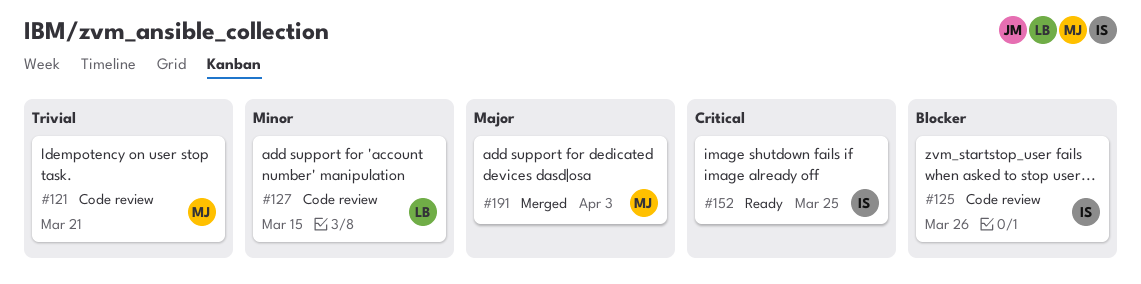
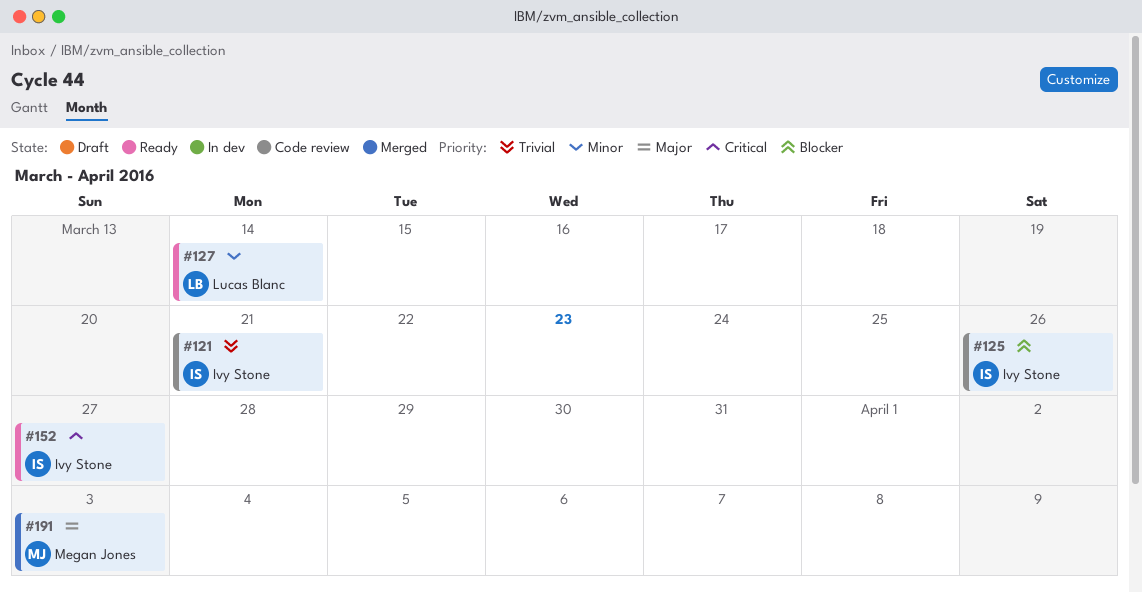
#121, owner: Megan Jones -> Ivy Stone
#127, status: Code review -> Ready
#127, due: Mar 15 -> Mar 14
#152, due: Mar 25 -> Mar 27

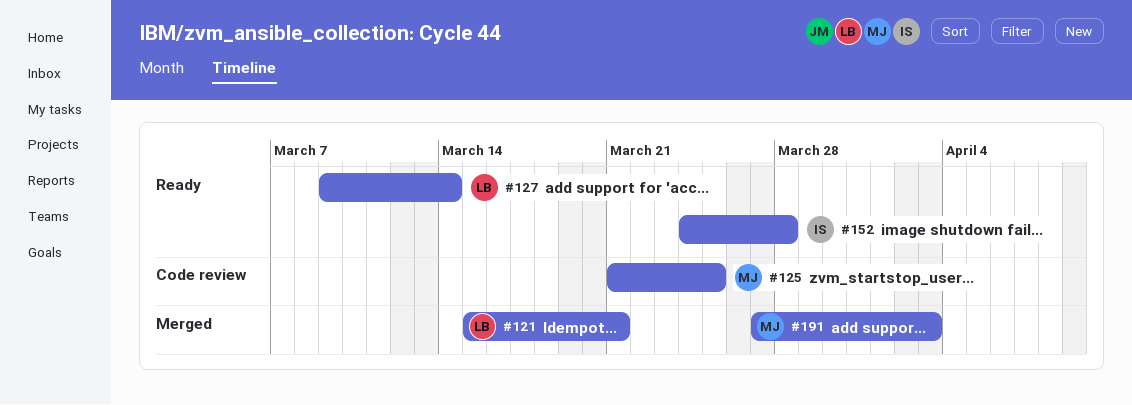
#121, status: Code review -> Merged
#121, owner: Ivy Stone -> Lucas Blanc
#125, owner: Ivy Stone -> Megan Jones
#125, due: Mar 26 -> Mar 25
#152, due: Mar 27 -> Mar 28

